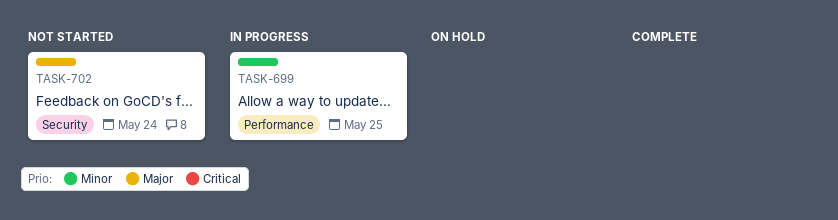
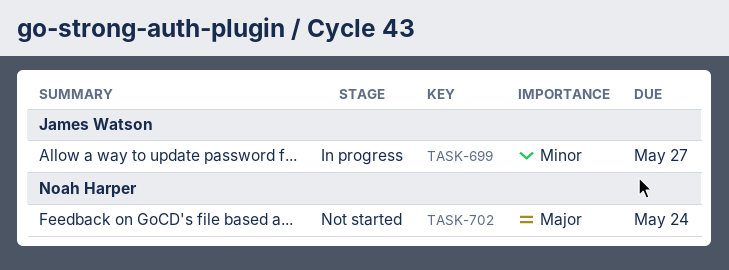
TASK-699, due: May 25 -> May 27

